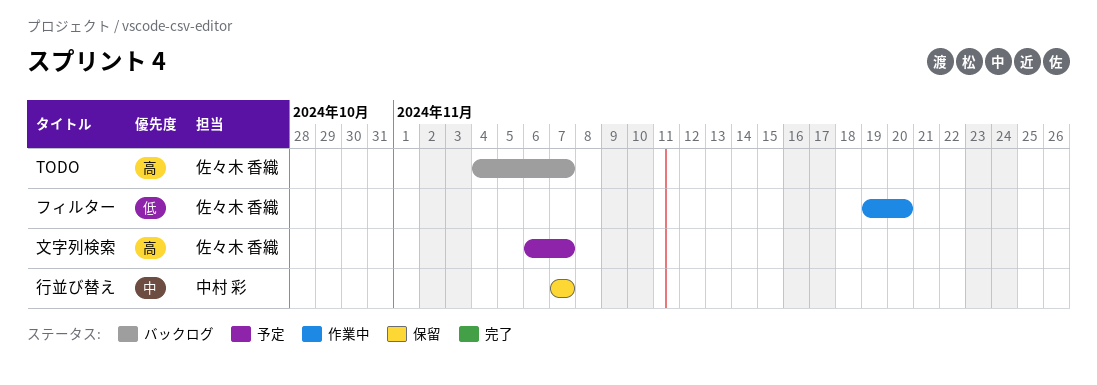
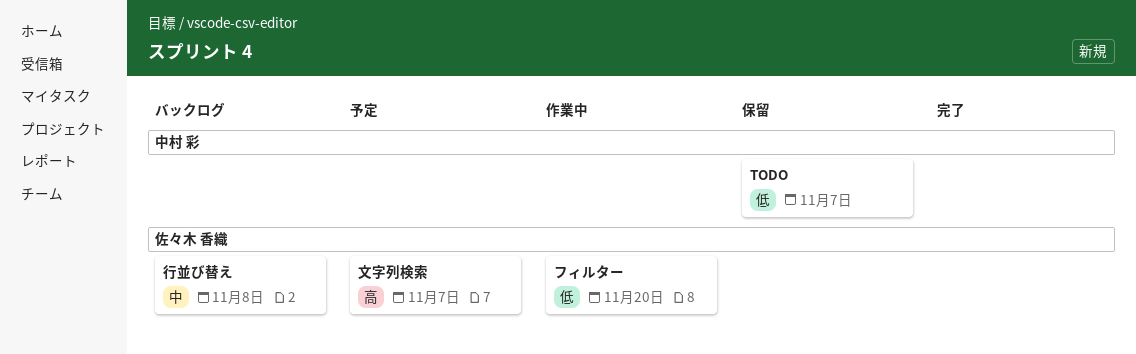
TODO, status: バックログ -> 保留
TODO, owner: 佐々木 香織 -> 中村 彩
TODO, priority: 高 -> 低
行並び替え, status: 保留 -> バックログ
行並び替え, owner: 中村 彩 -> 佐々木 香織
行並び替え, due: Nov 7 -> Nov 8

